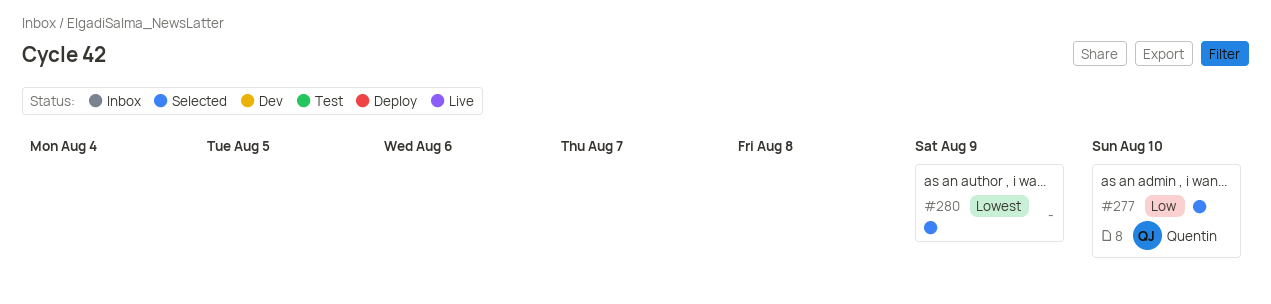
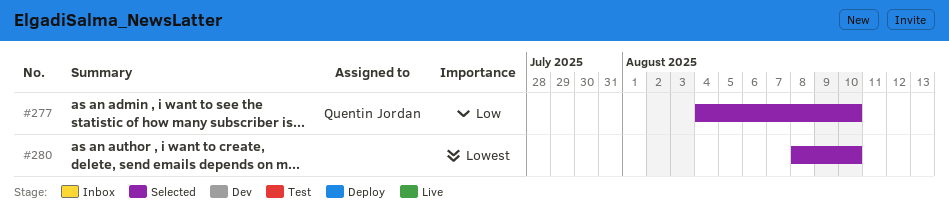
#280, due: Aug 9 -> Aug 10

